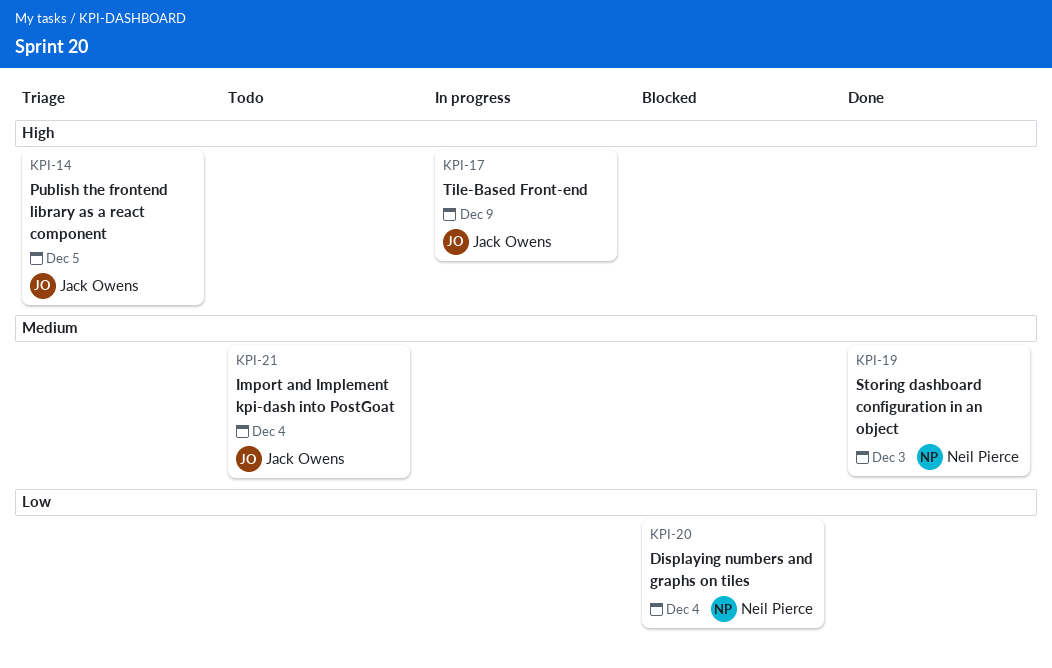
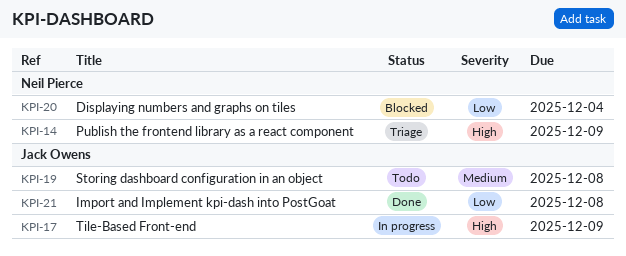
KPI-14, owner: Jack Owens -> Neil Pierce
KPI-14, due: Dec 5 -> Dec 9
KPI-19, status: Done -> Todo
KPI-19, owner: Neil Pierce -> Jack Owens
KPI-19, due: Dec 3 -> Dec 8
KPI-21, status: Todo -> Done
KPI-21, priority: Medium -> Low
KPI-21, due: Dec 4 -> Dec 8

